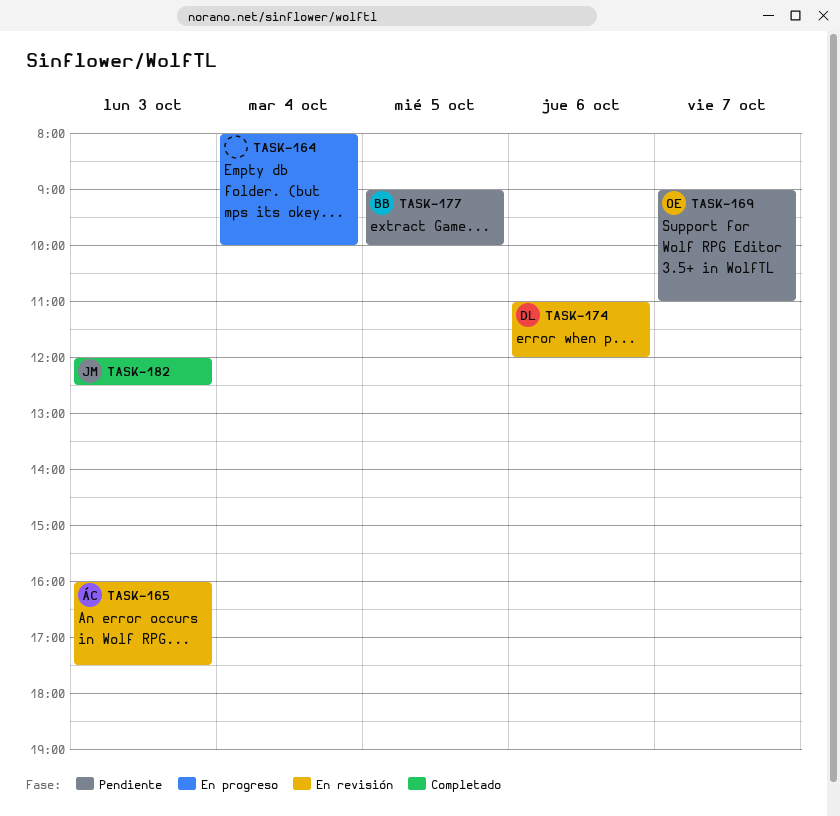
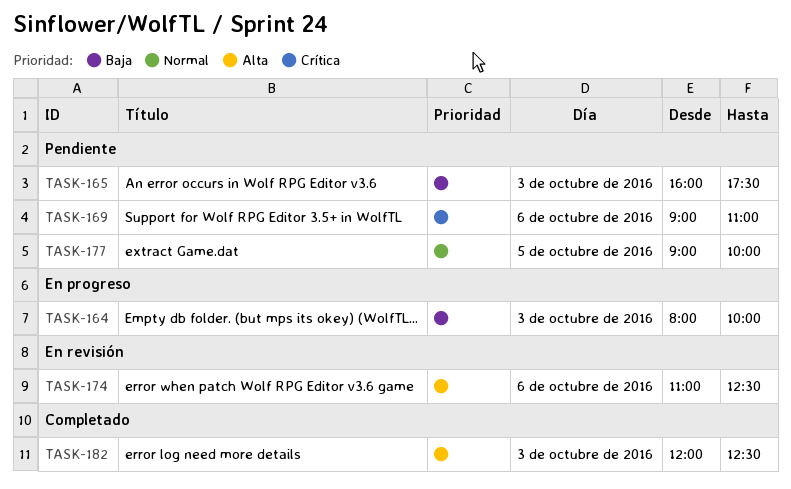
TASK-164, day: Oct 4 -> Oct 3
TASK-165, status: En revisión -> Pendiente
TASK-169, day: Oct 7 -> Oct 6
TASK-174, ends: 12:00 -> 12:30

